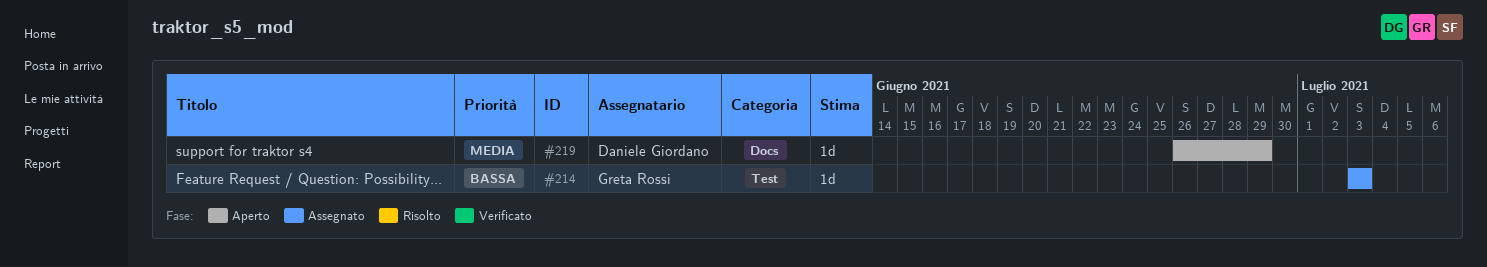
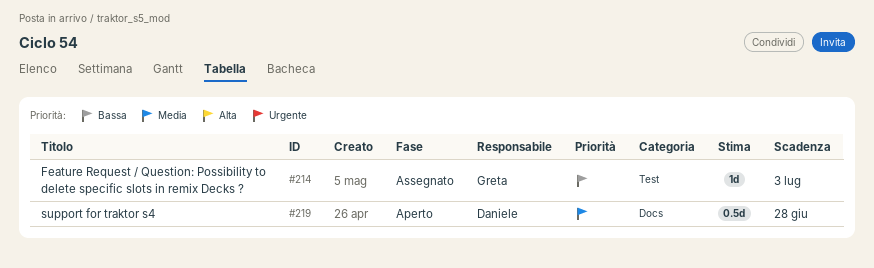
#219, estimate: 1d -> 0.5d
#219, due: Jun 29 -> Jun 28

